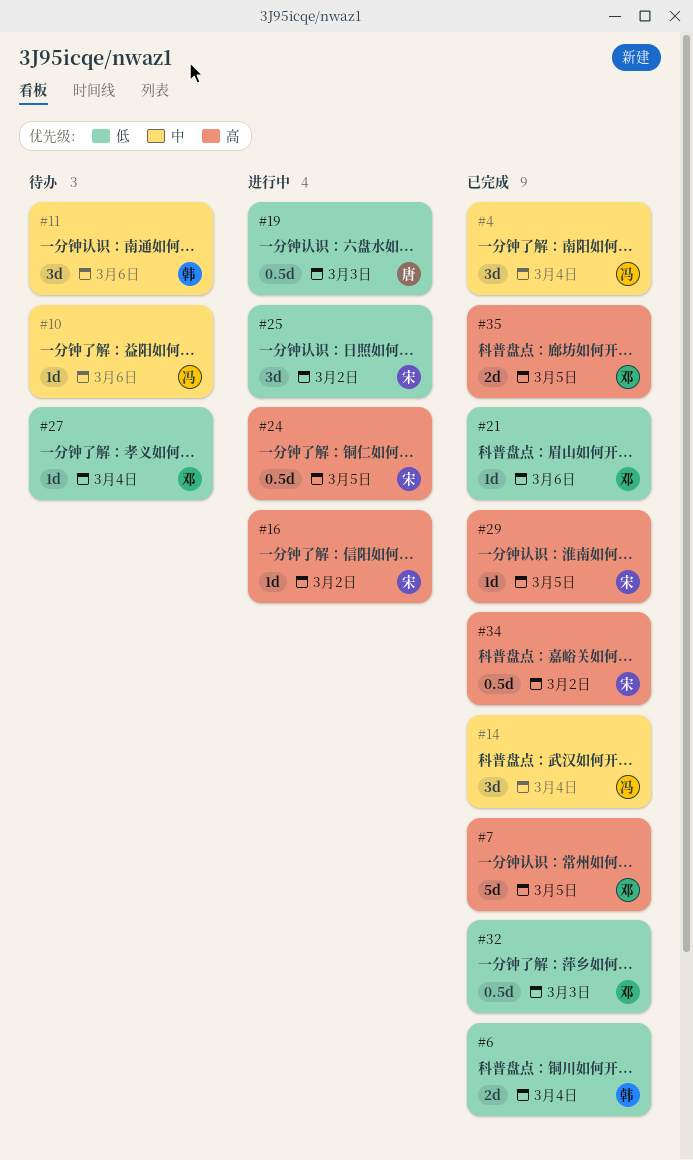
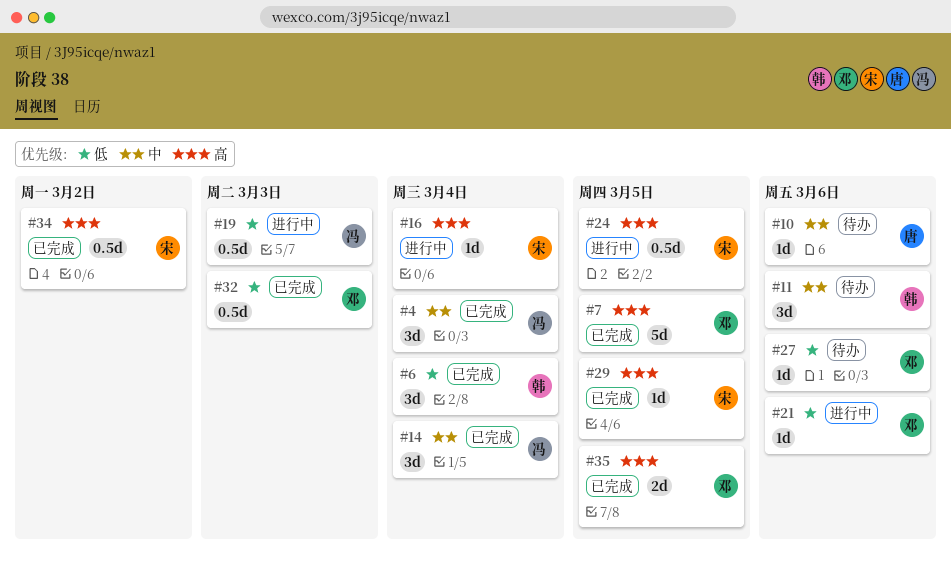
#6, estimate: 2d -> 3d
#10, owner: 冯 -> 唐
#16, due: Mar 2 -> Mar 4
#19, owner: 唐 -> 冯
#21, status: 已完成 -> 进行中
#25: present -> none
#27, due: Mar 4 -> Mar 6

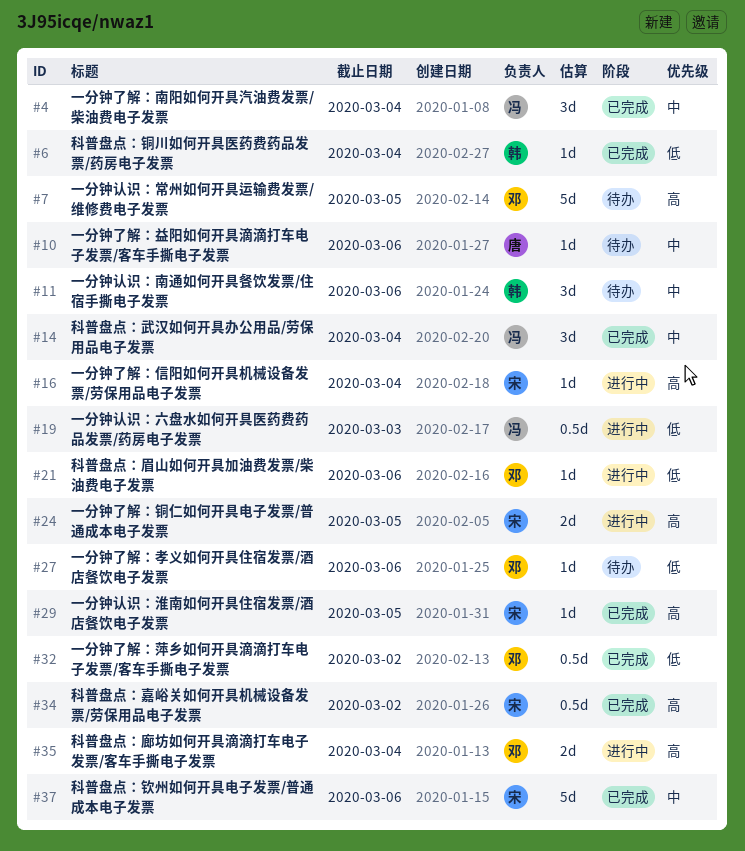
#6, estimate: 3d -> 1d
#7, status: 已完成 -> 待办
#24, estimate: 0.5d -> 2d
#32, due: Mar 3 -> Mar 2
#35, status: 已完成 -> 进行中
#35, due: Mar 5 -> Mar 4
#37: none -> present

